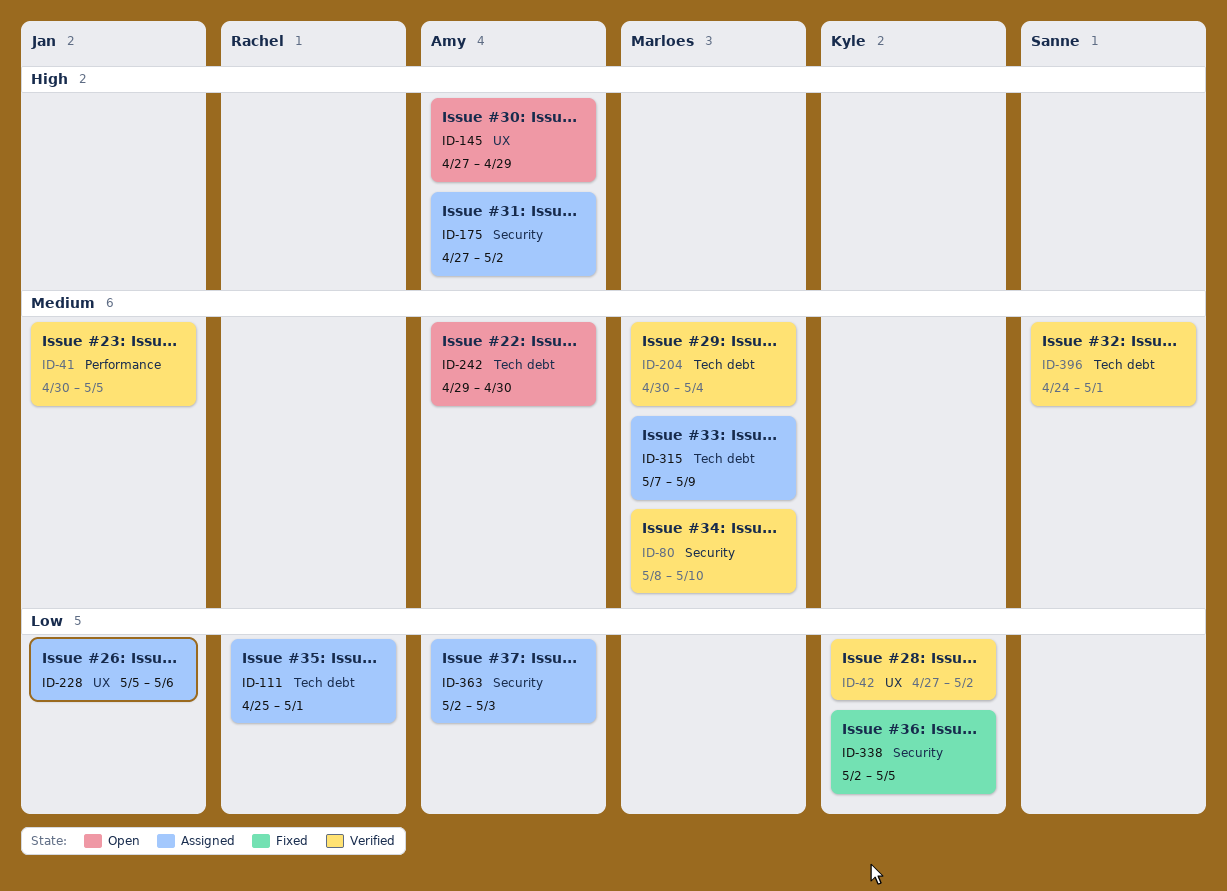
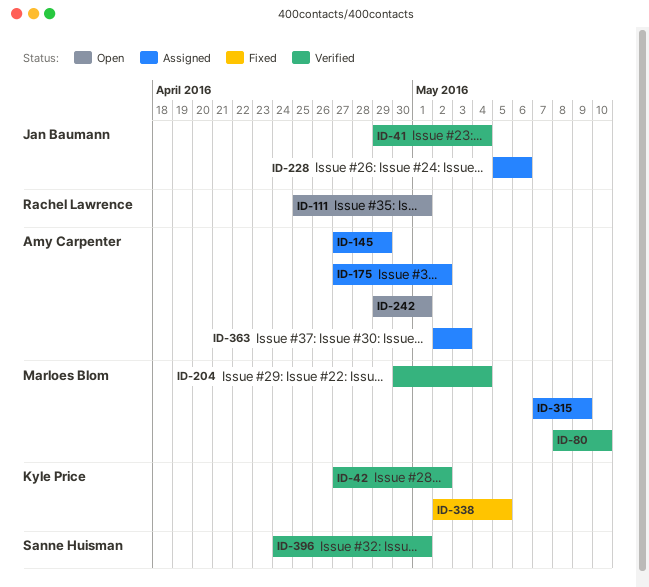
ID-41, start: Apr 30 -> Apr 29
ID-41, due: May 5 -> May 4
ID-111, status: Assigned -> Open
ID-145, status: Open -> Assigned
ID-242, due: Apr 30 -> May 1

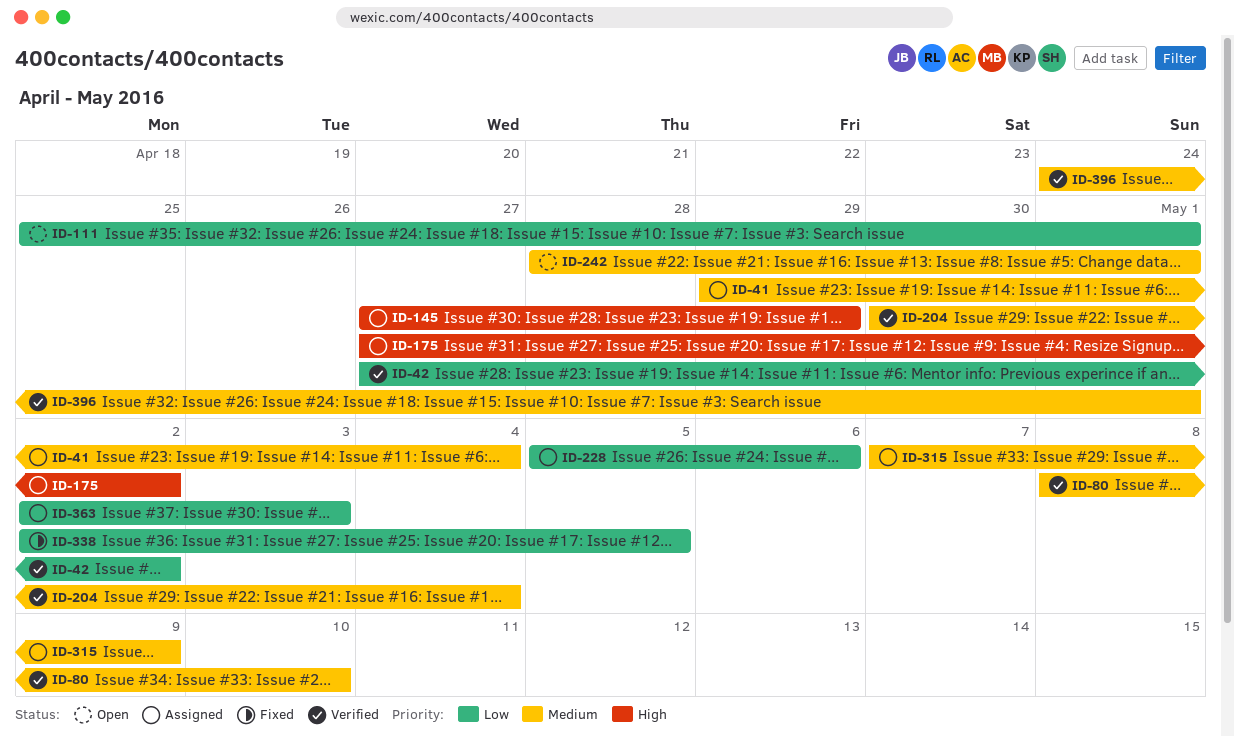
ID-41, status: Verified -> Assigned
ID-242, start: Apr 29 -> Apr 28

